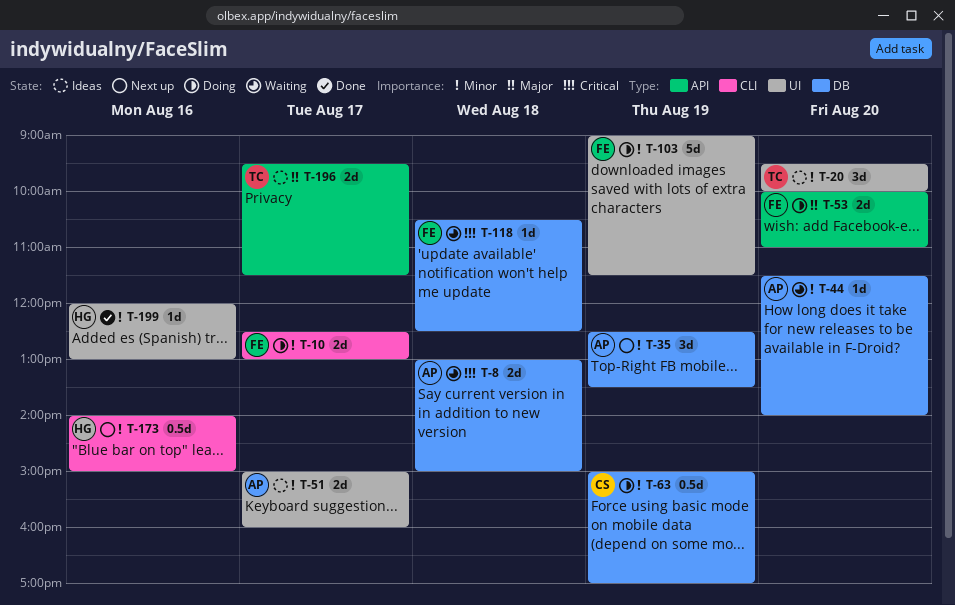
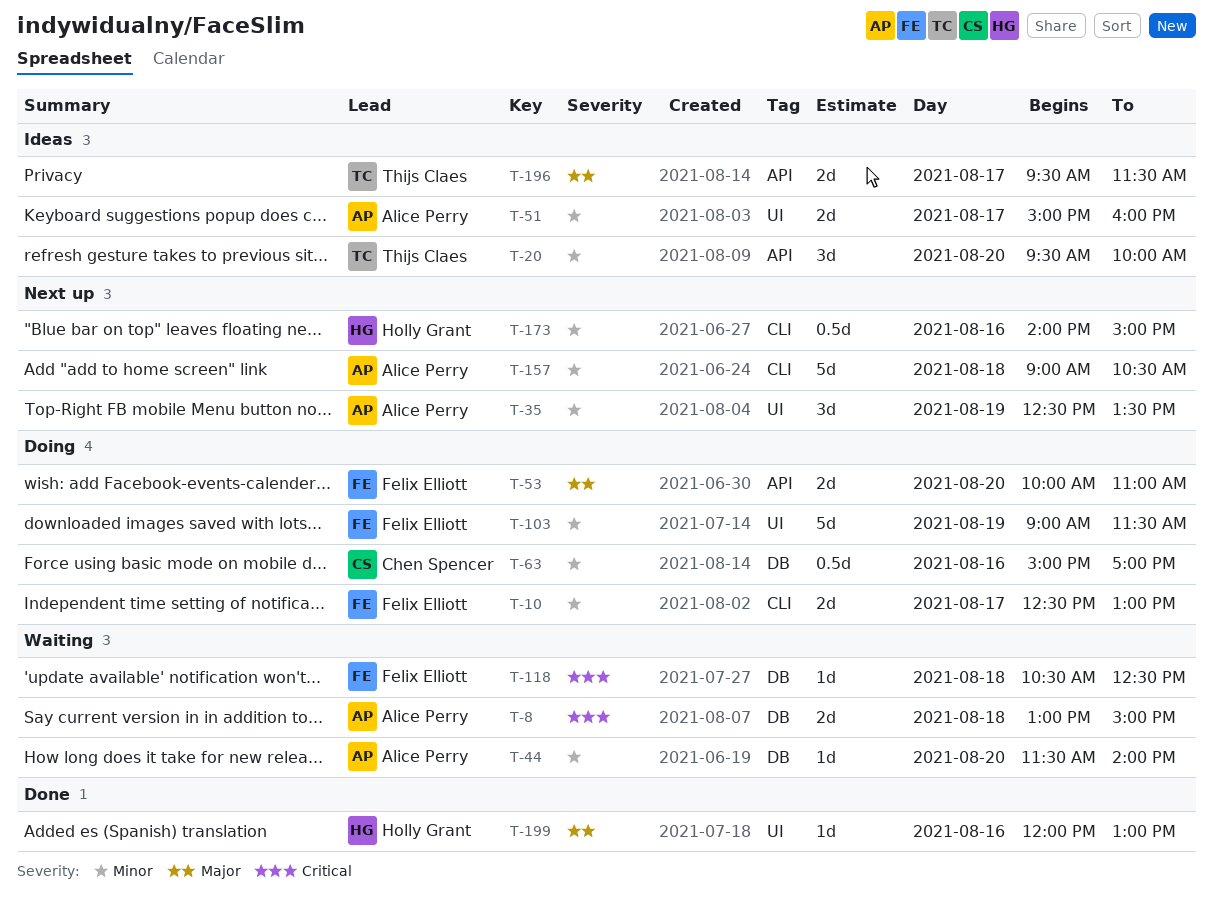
T-20, label: UI -> API
T-35, label: DB -> UI
T-63, day: Aug 19 -> Aug 16
T-157: none -> present
T-199, priority: Minor -> Major

